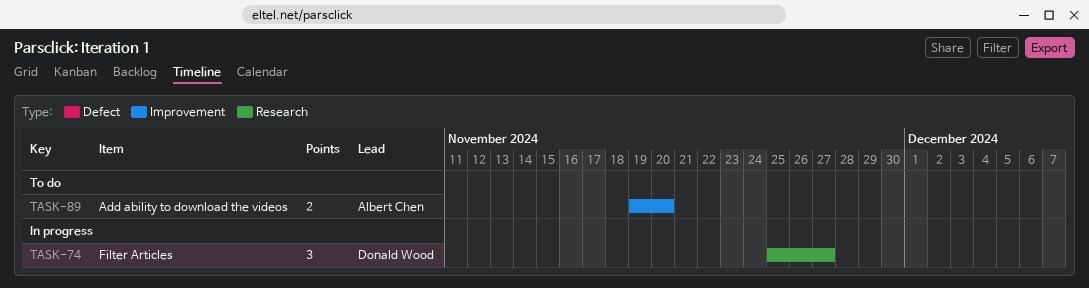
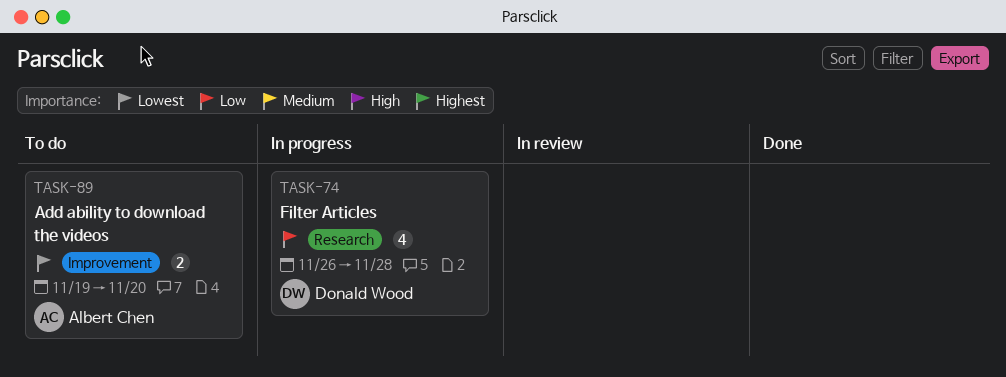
TASK-74, estimate: 3 -> 4
TASK-74, start: Nov 25 -> Nov 26
TASK-74, due: Nov 27 -> Nov 28

